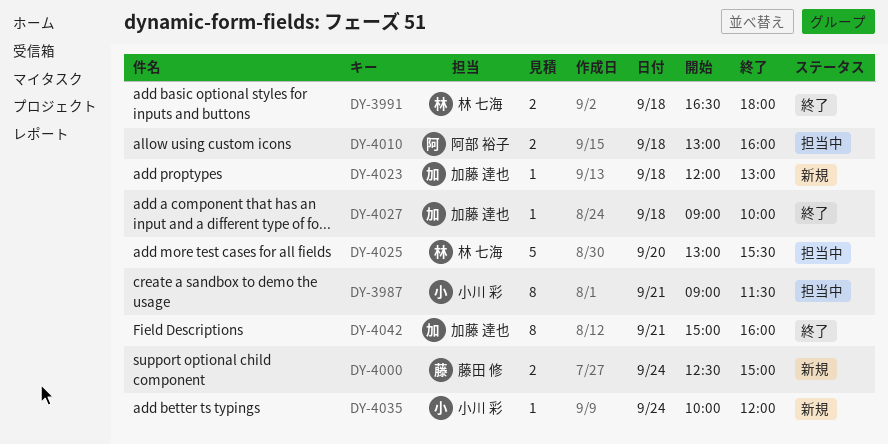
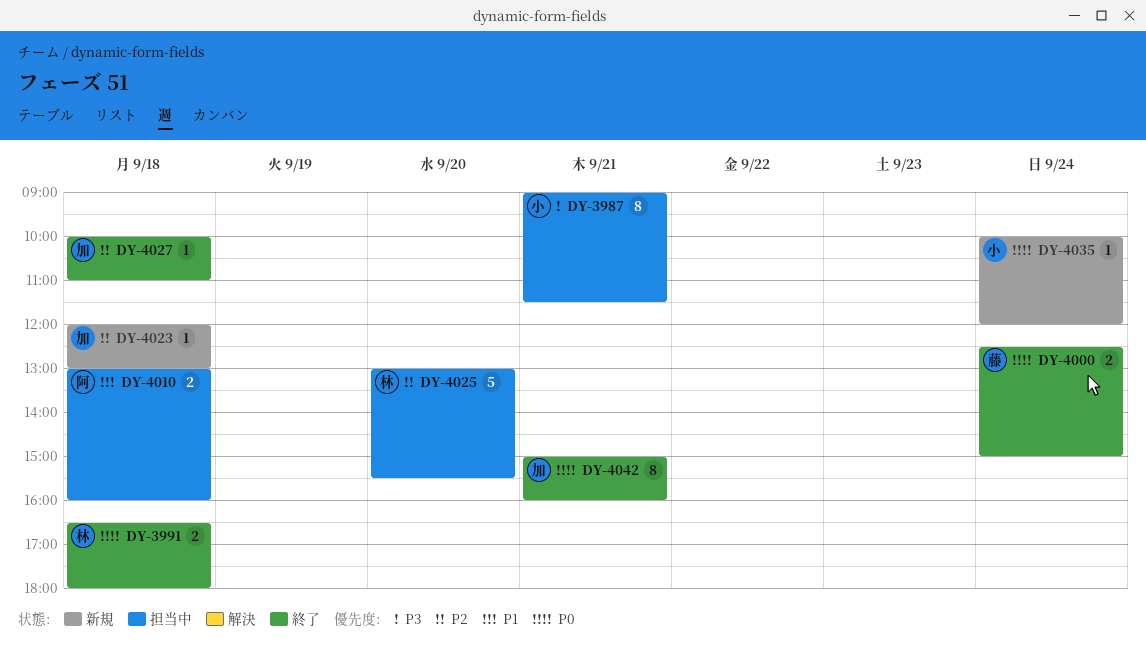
DY-4000, status: 新規 -> 終了
DY-4027, begins: 09:00 -> 10:00
DY-4027, ends: 10:00 -> 11:00

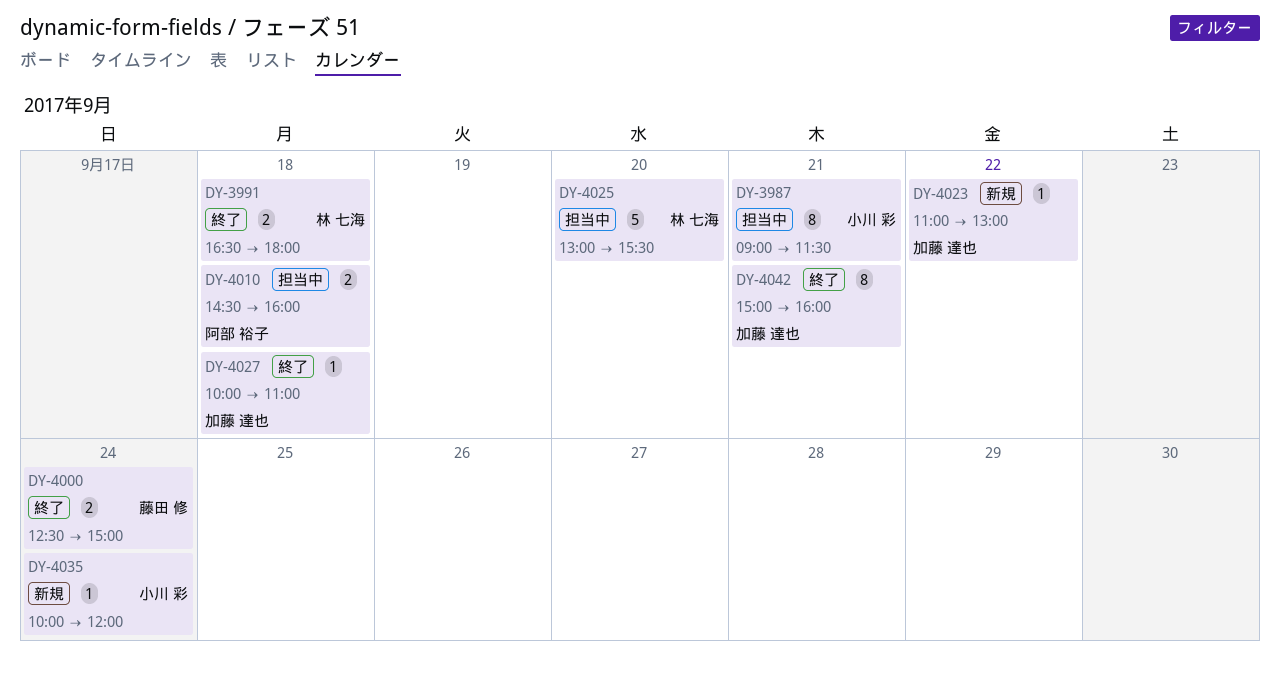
DY-4010, begins: 13:00 -> 14:30
DY-4023, day: Sep 18 -> Sep 22
DY-4023, begins: 12:00 -> 11:00

